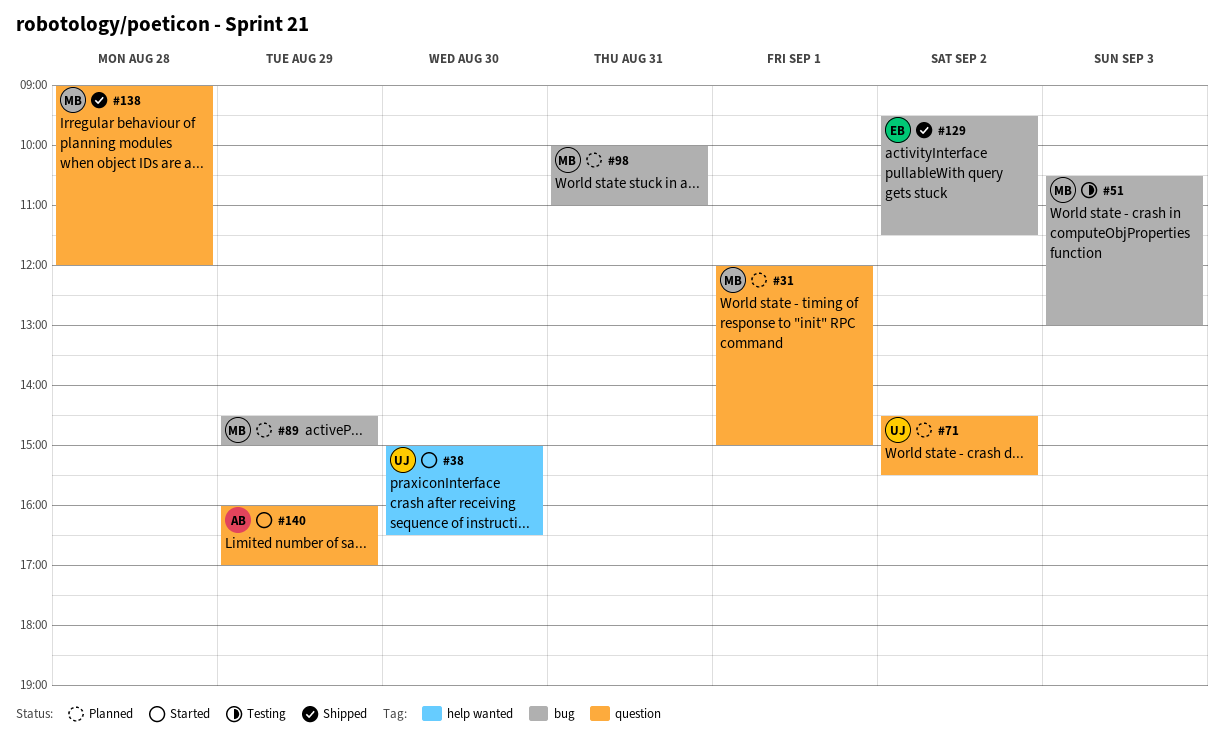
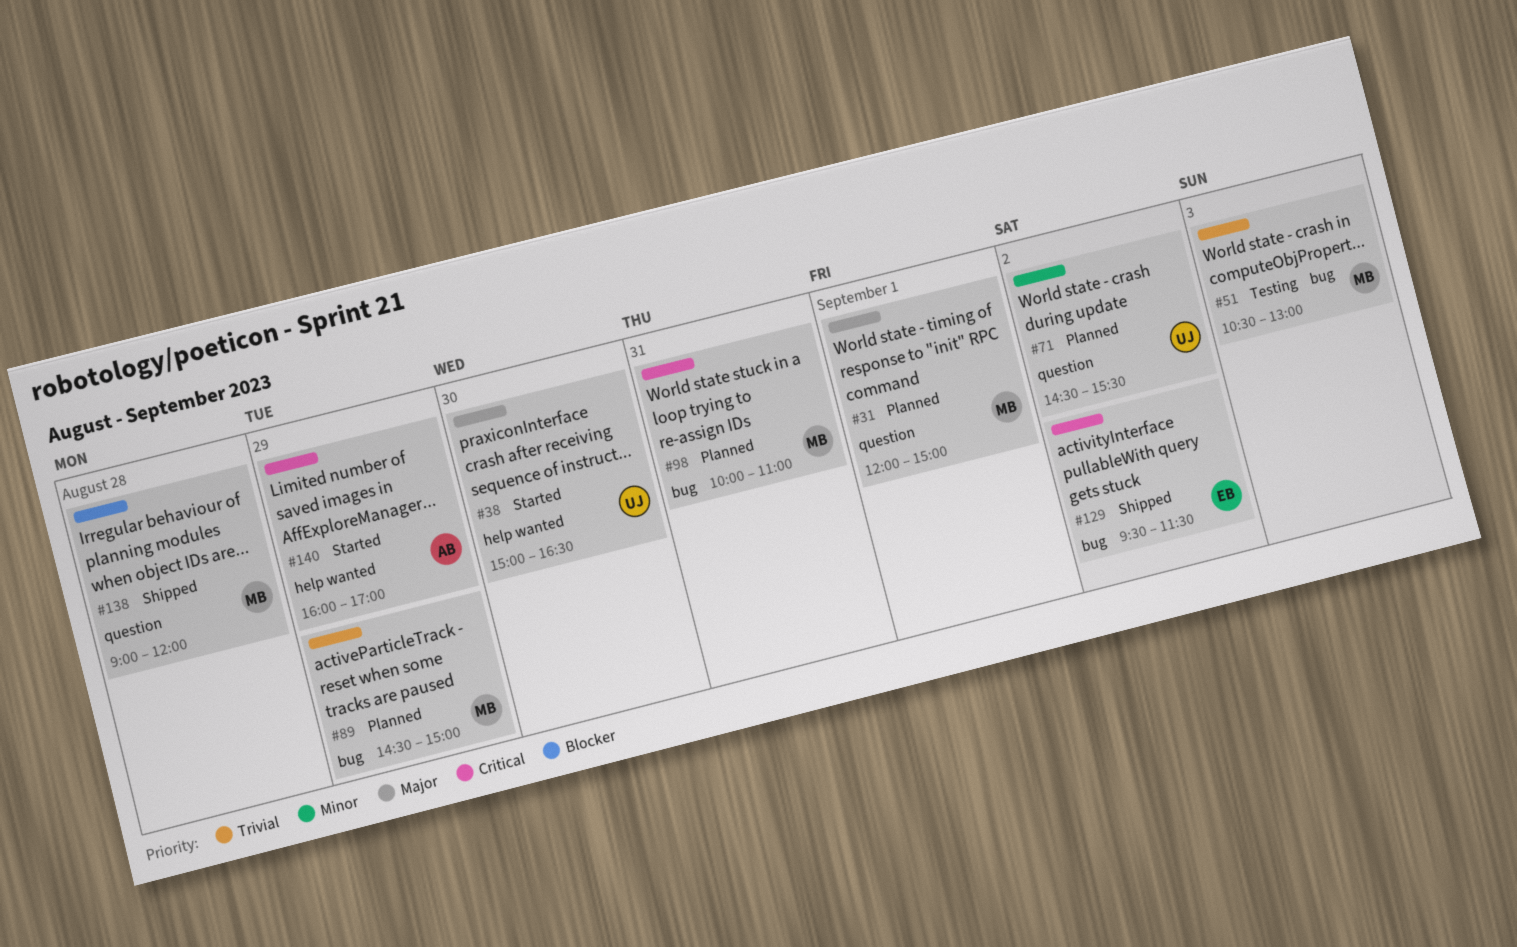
#140, label: question -> help wanted

